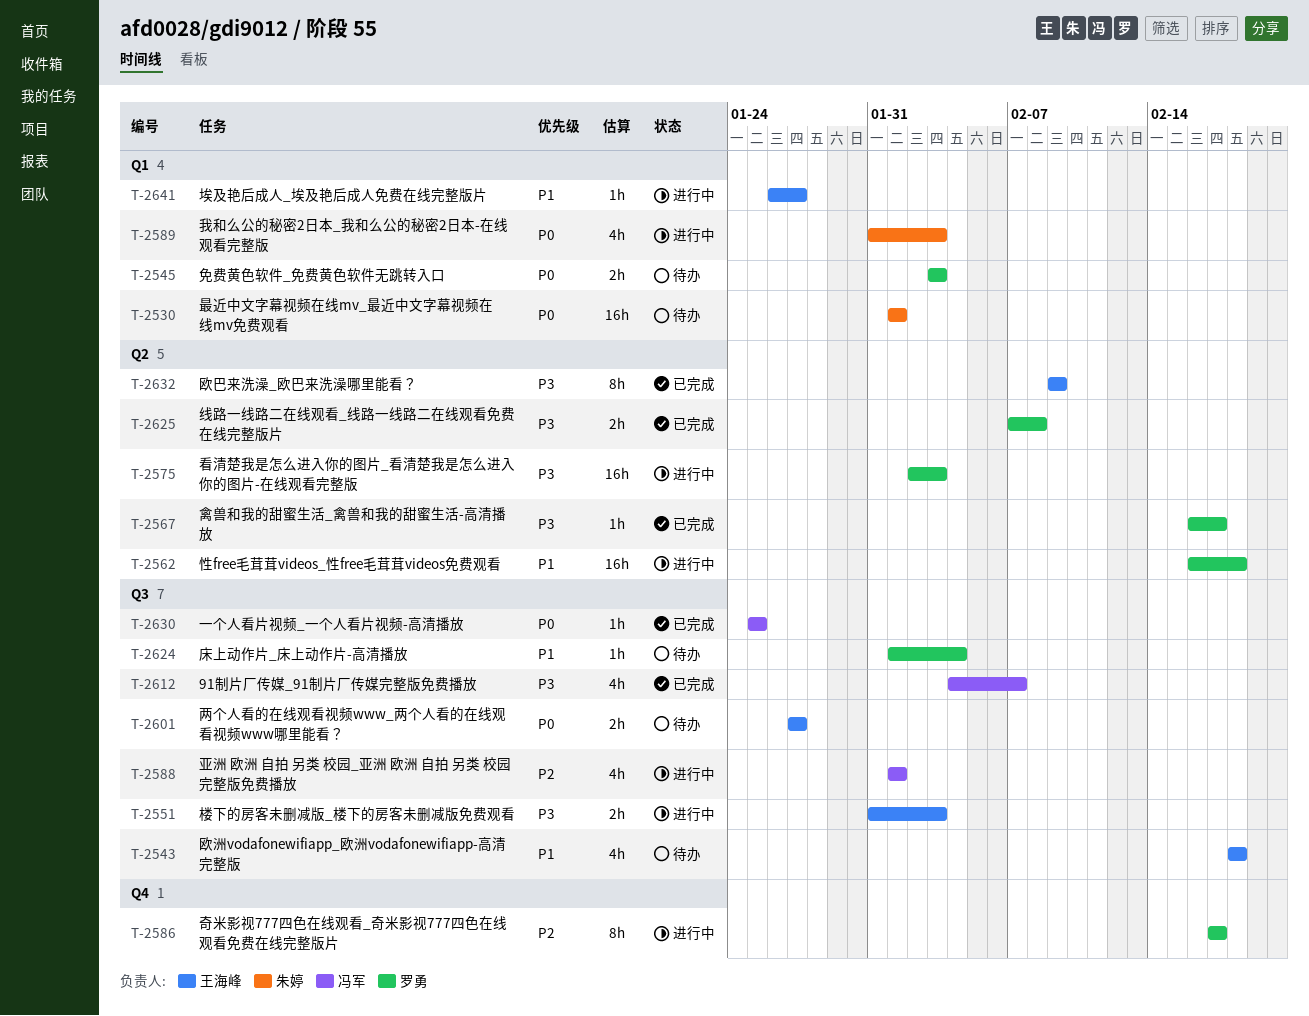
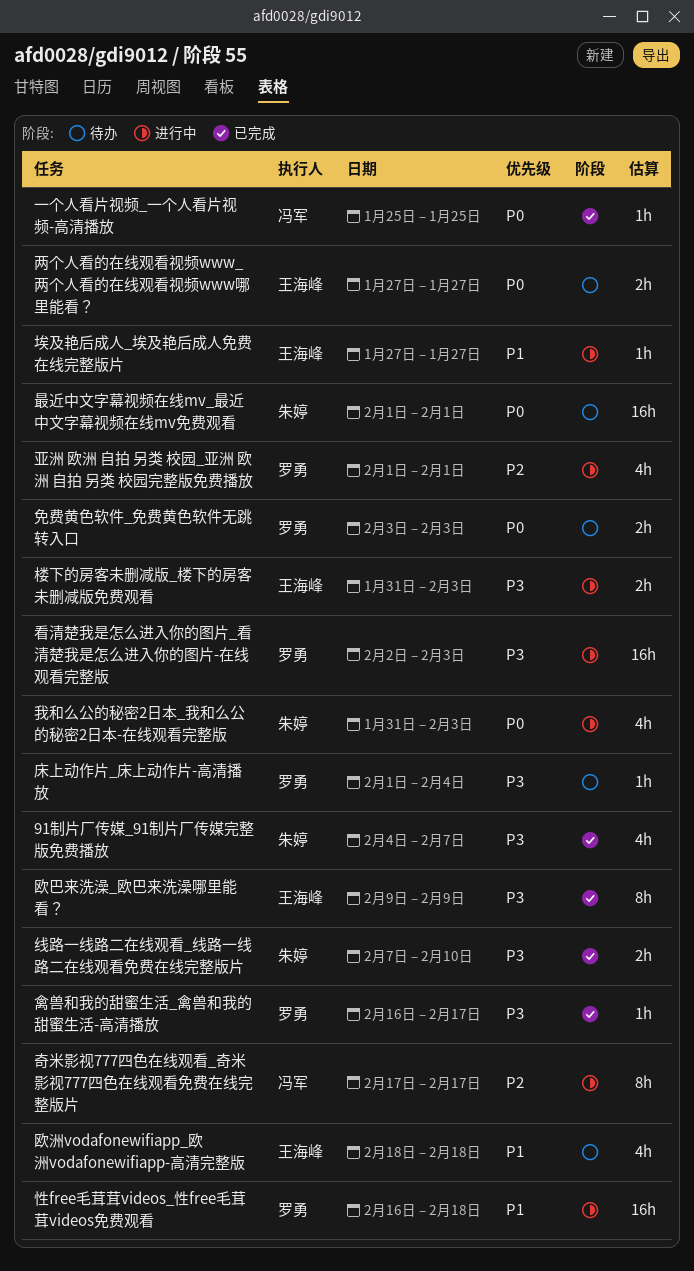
91制片厂传媒_91制片厂传媒完整版免费播放, owner: 冯军 -> 朱婷
亚洲 欧洲 自拍 另类 校园_亚洲 欧洲 自拍 另类 校园完整版免费播放, owner: 冯军 -> 罗勇
埃及艳后成人_埃及艳后成人免费在线完整版片, start: Jan 26 -> Jan 27
奇米影视777四色在线观看_奇米影视777四色在线观看免费在线完整版片, owner: 罗勇 -> 冯军
床上动作片_床上动作片-高清播放, priority: P1 -> P3
线路一线路二在线观看_线路一线路二在线观看免费在线完整版片, owner: 罗勇 -> 朱婷
线路一线路二在线观看_线路一线路二在线观看免费在线完整版片, due: Feb 8 -> Feb 10

